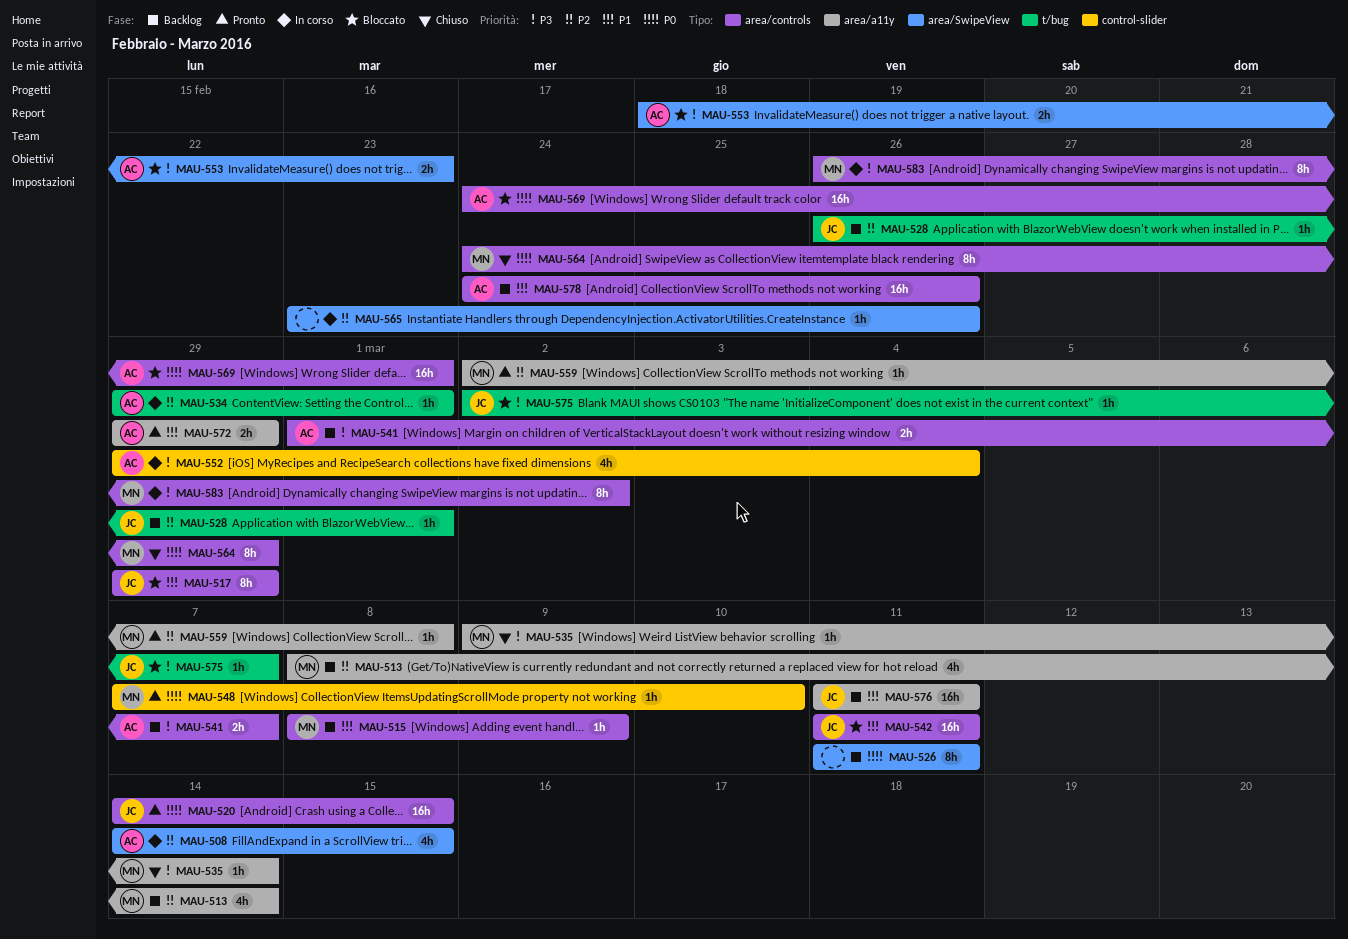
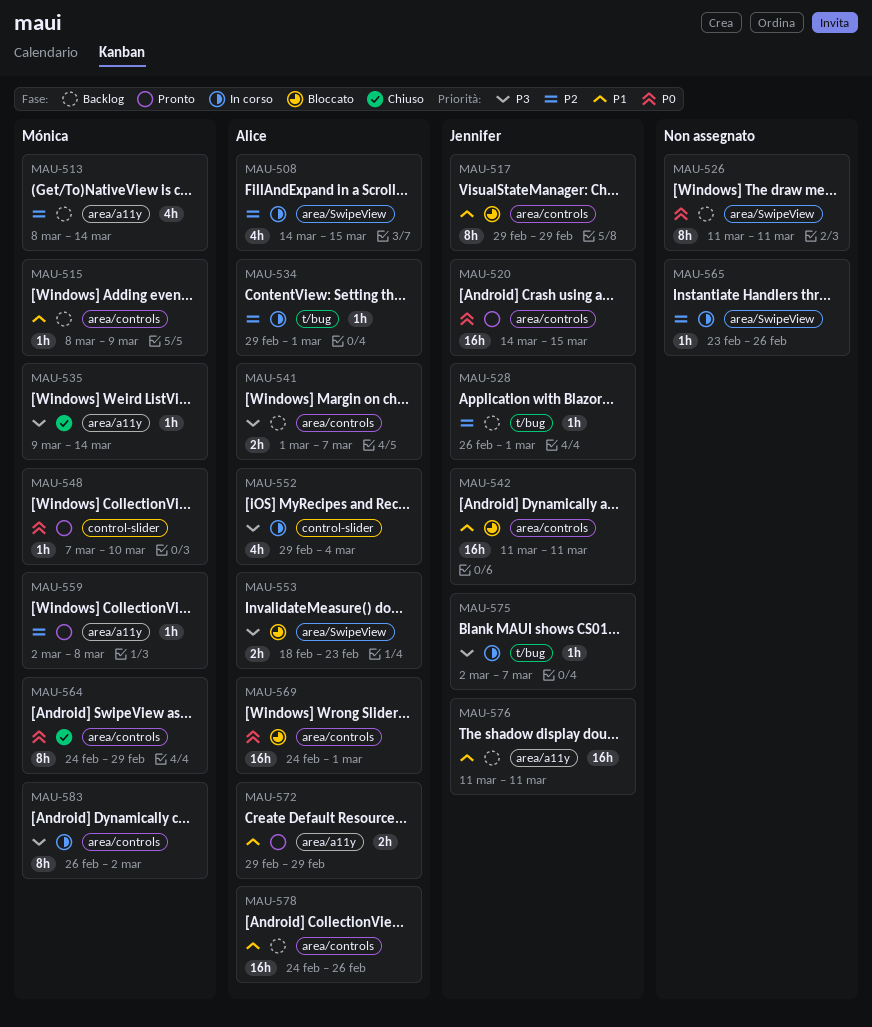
MAU-575, status: Bloccato -> In corso

